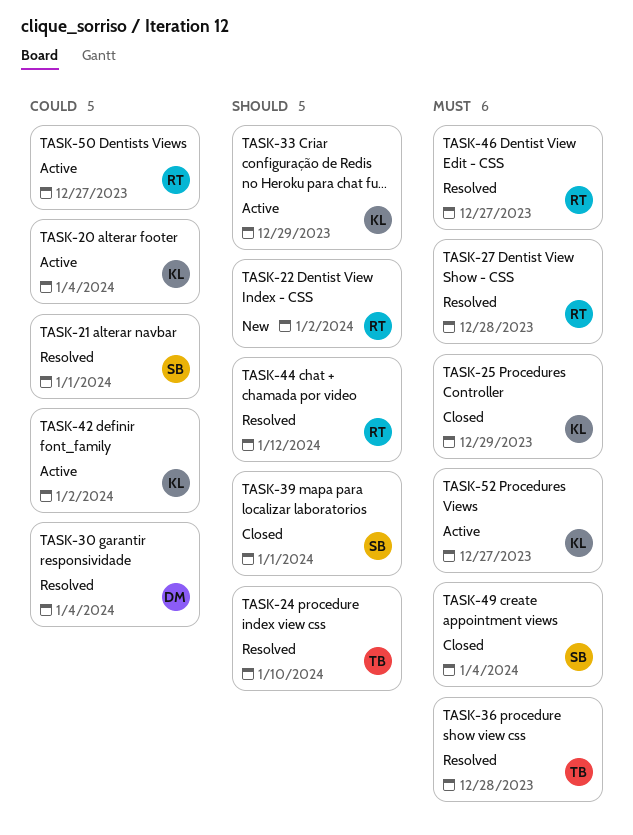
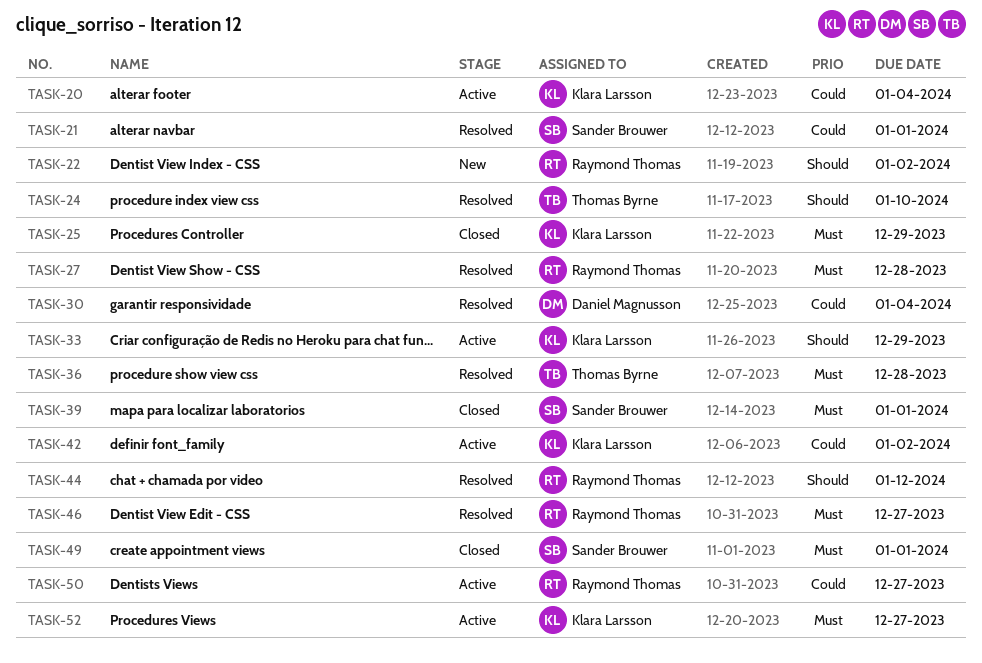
TASK-39, priority: Should -> Must
TASK-49, due: Jan 4 -> Jan 1

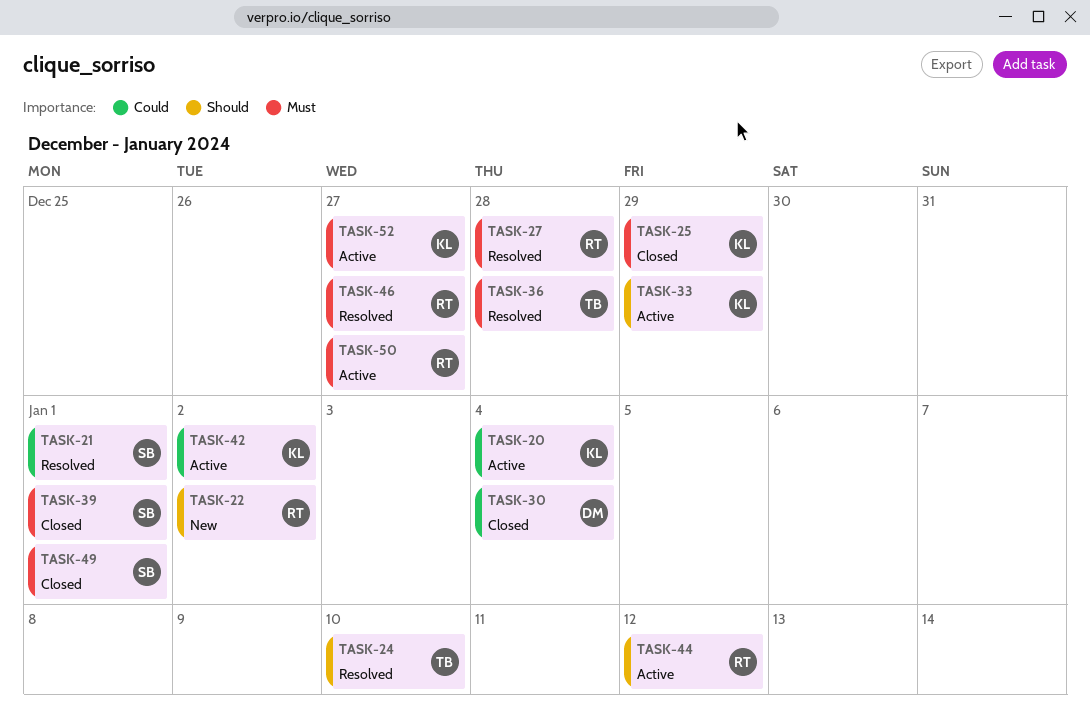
TASK-30, status: Resolved -> Closed
TASK-44, status: Resolved -> Active
TASK-50, priority: Could -> Must

